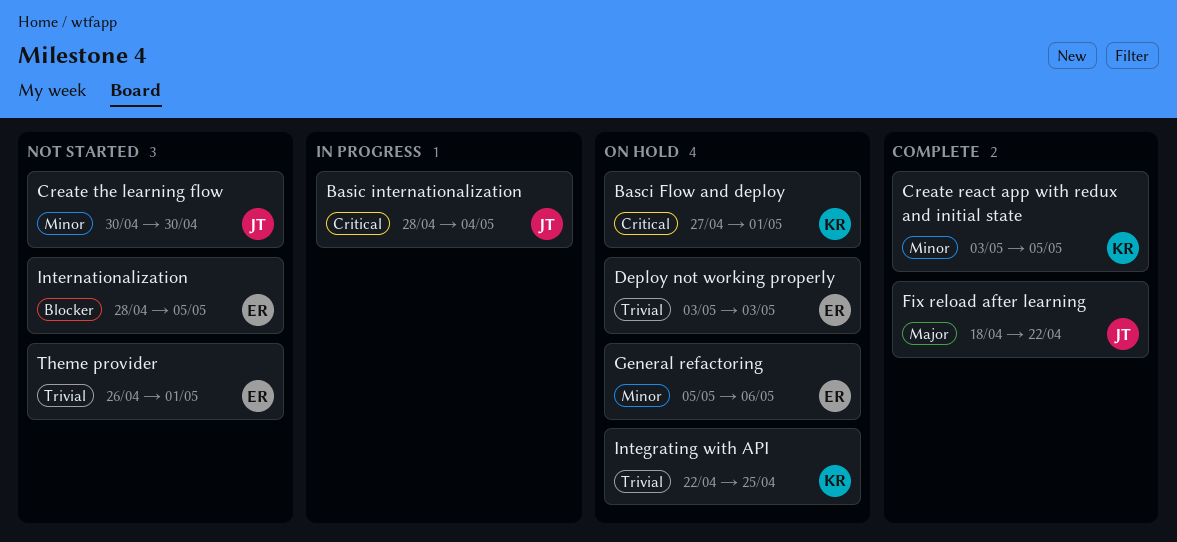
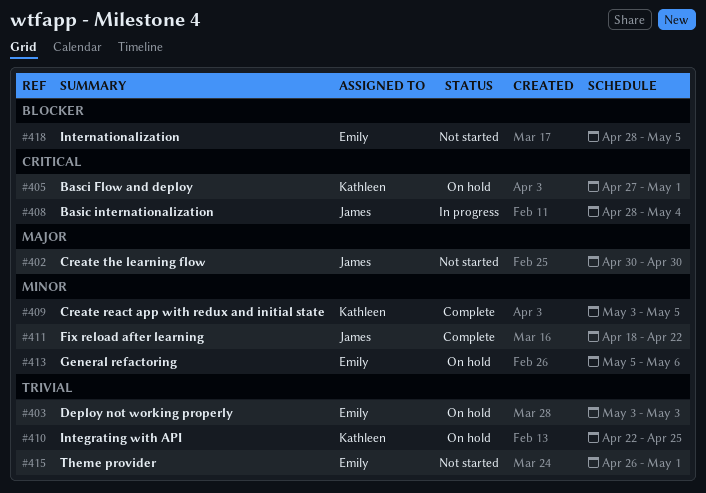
Create the learning flow, priority: Minor -> Major
Fix reload after learning, priority: Major -> Minor

